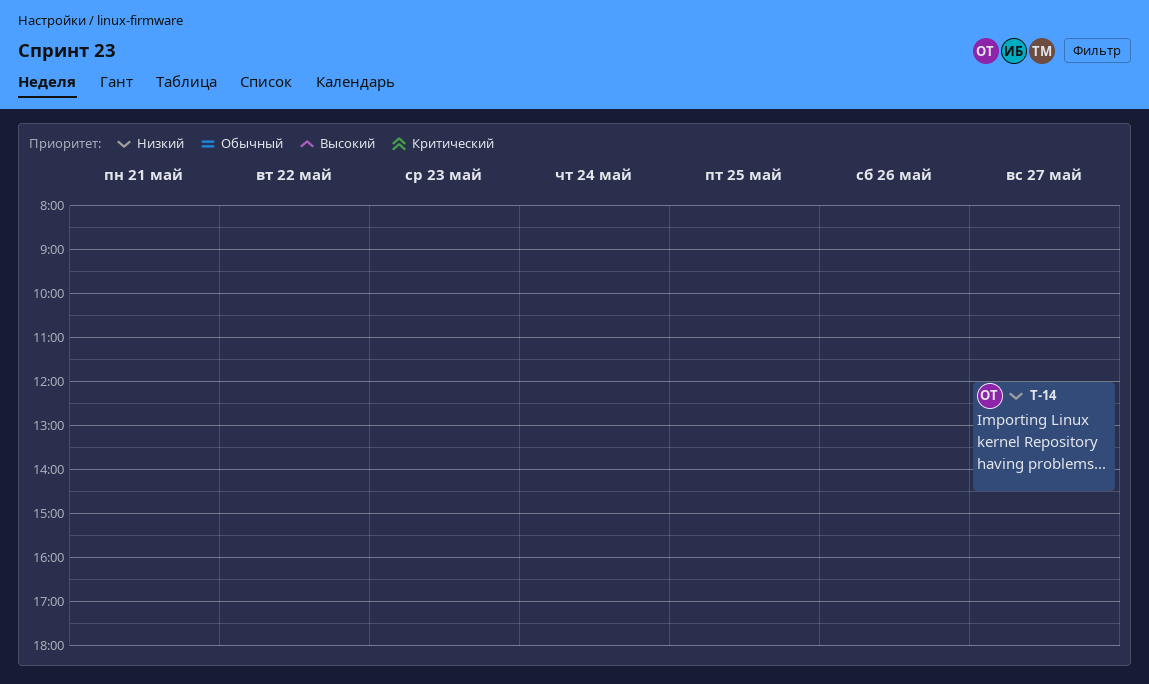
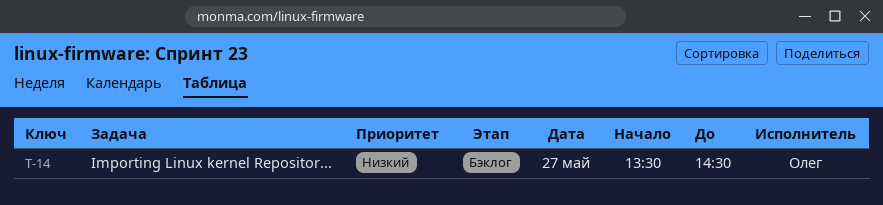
T-14, begins: 12:00 -> 13:30

